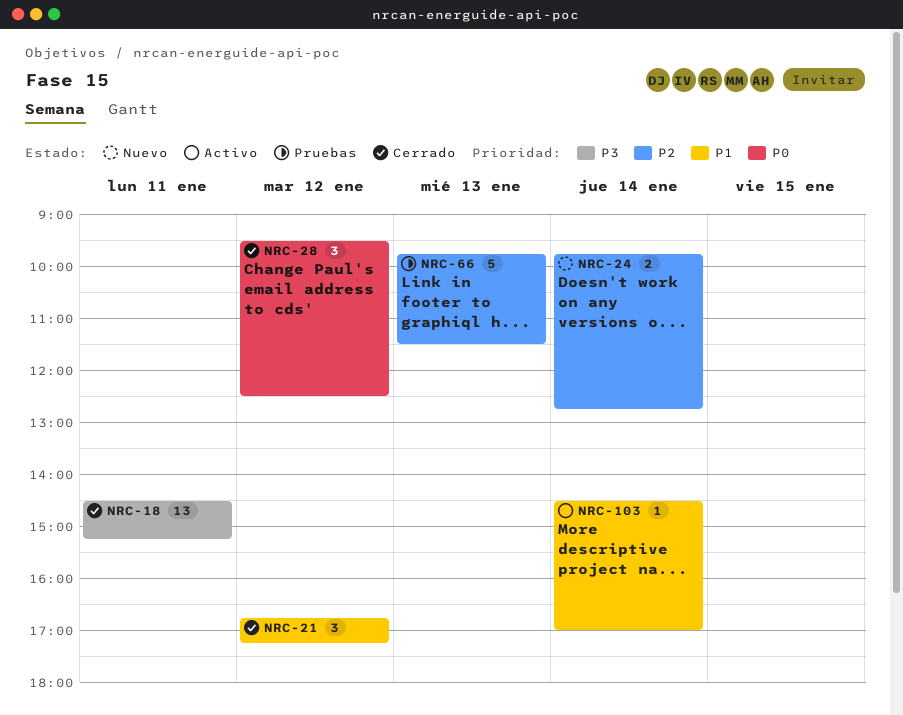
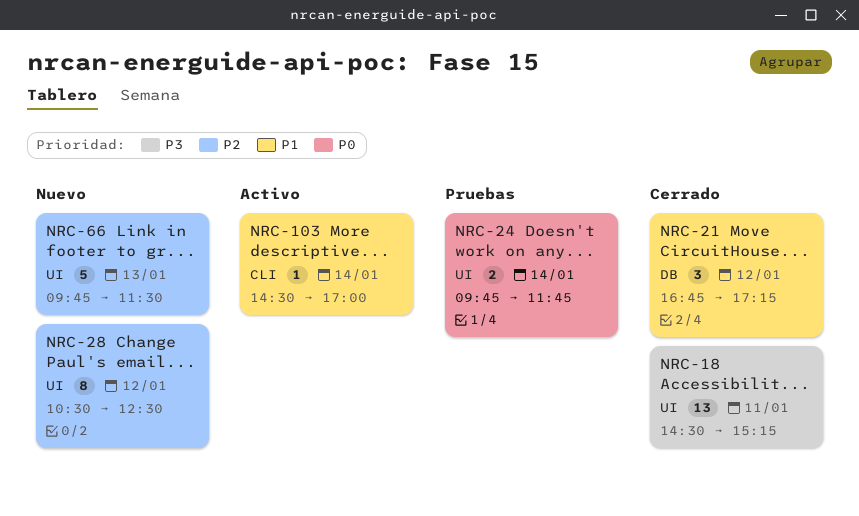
NRC-24, status: Nuevo -> Pruebas
NRC-24, priority: P2 -> P0
NRC-24, ends: 12:45 -> 11:45
NRC-28, status: Cerrado -> Nuevo
NRC-28, priority: P0 -> P2
NRC-28, estimate: 3 -> 8
NRC-28, begins: 09:30 -> 10:30
NRC-66, status: Pruebas -> Nuevo

